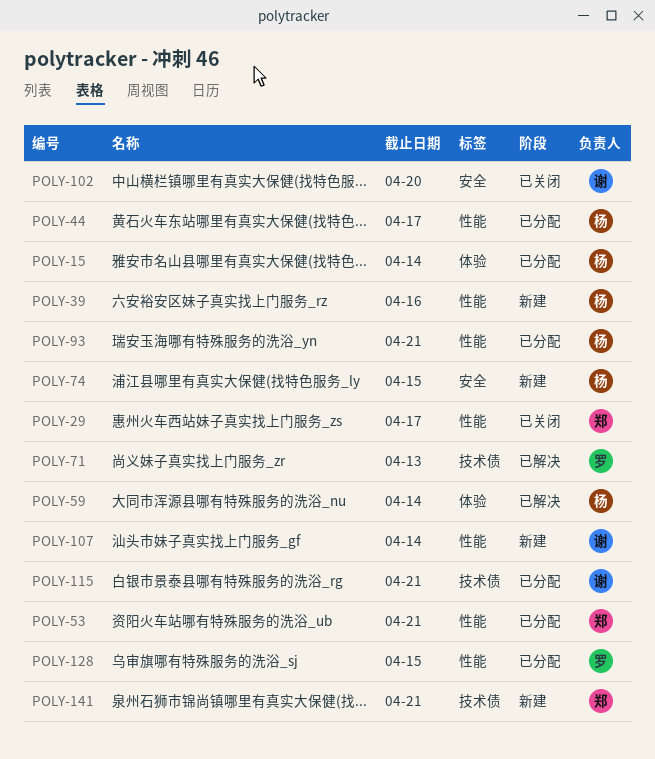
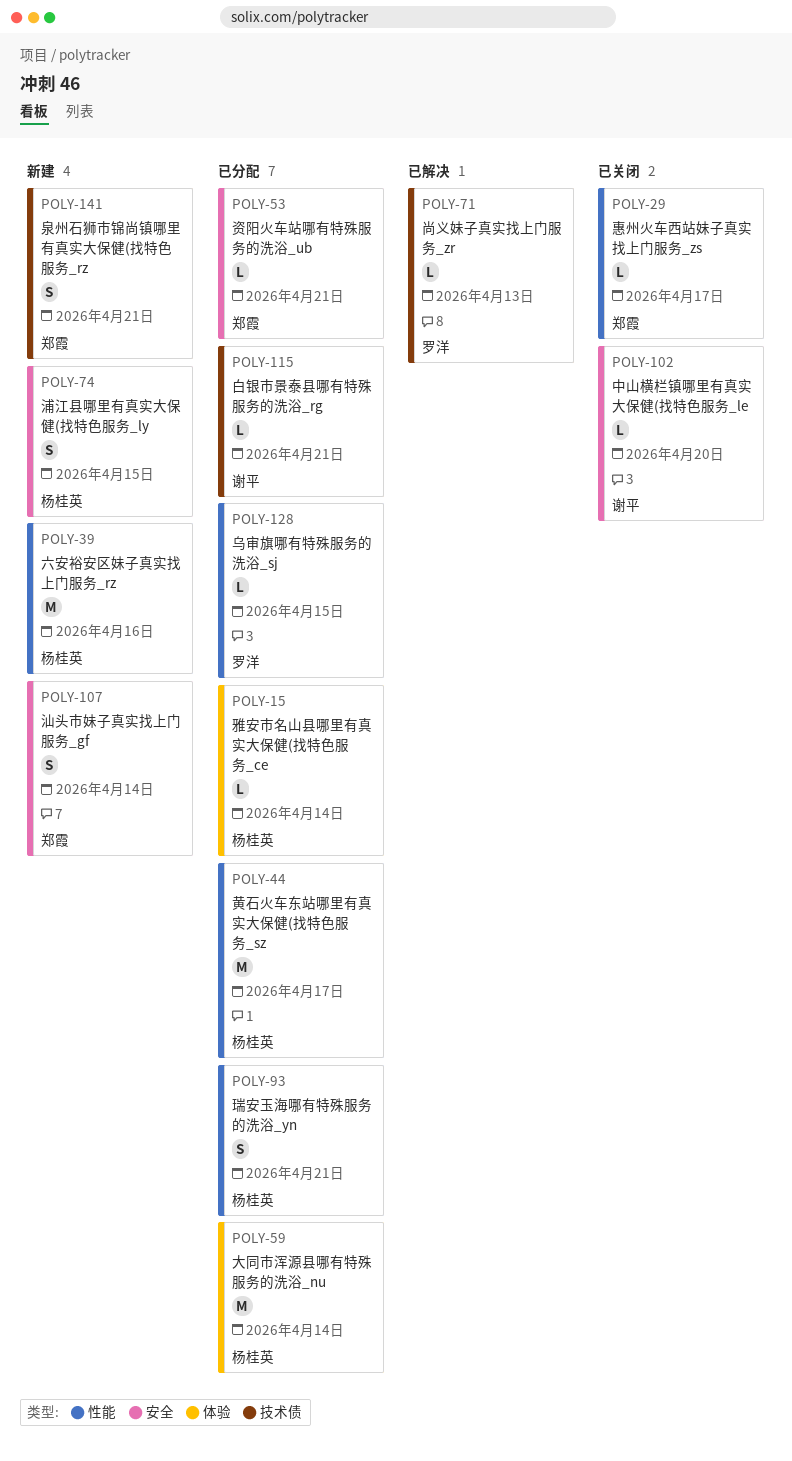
POLY-53, label: 性能 -> 安全
POLY-59, status: 已解决 -> 已分配
POLY-107, owner: 谢平 -> 郑霞
POLY-107, label: 性能 -> 安全

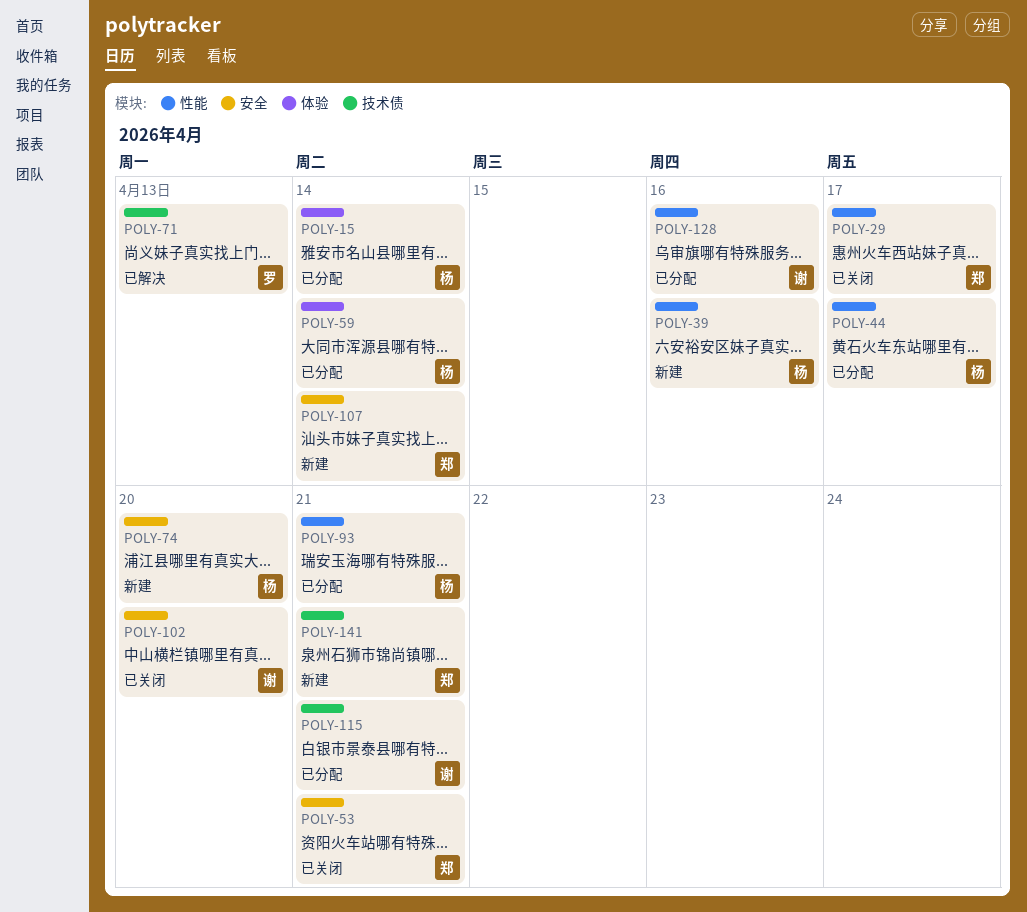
POLY-53, status: 已分配 -> 已关闭
POLY-74, due: Apr 15 -> Apr 20
POLY-128, owner: 罗洋 -> 谢平
POLY-128, due: Apr 15 -> Apr 16

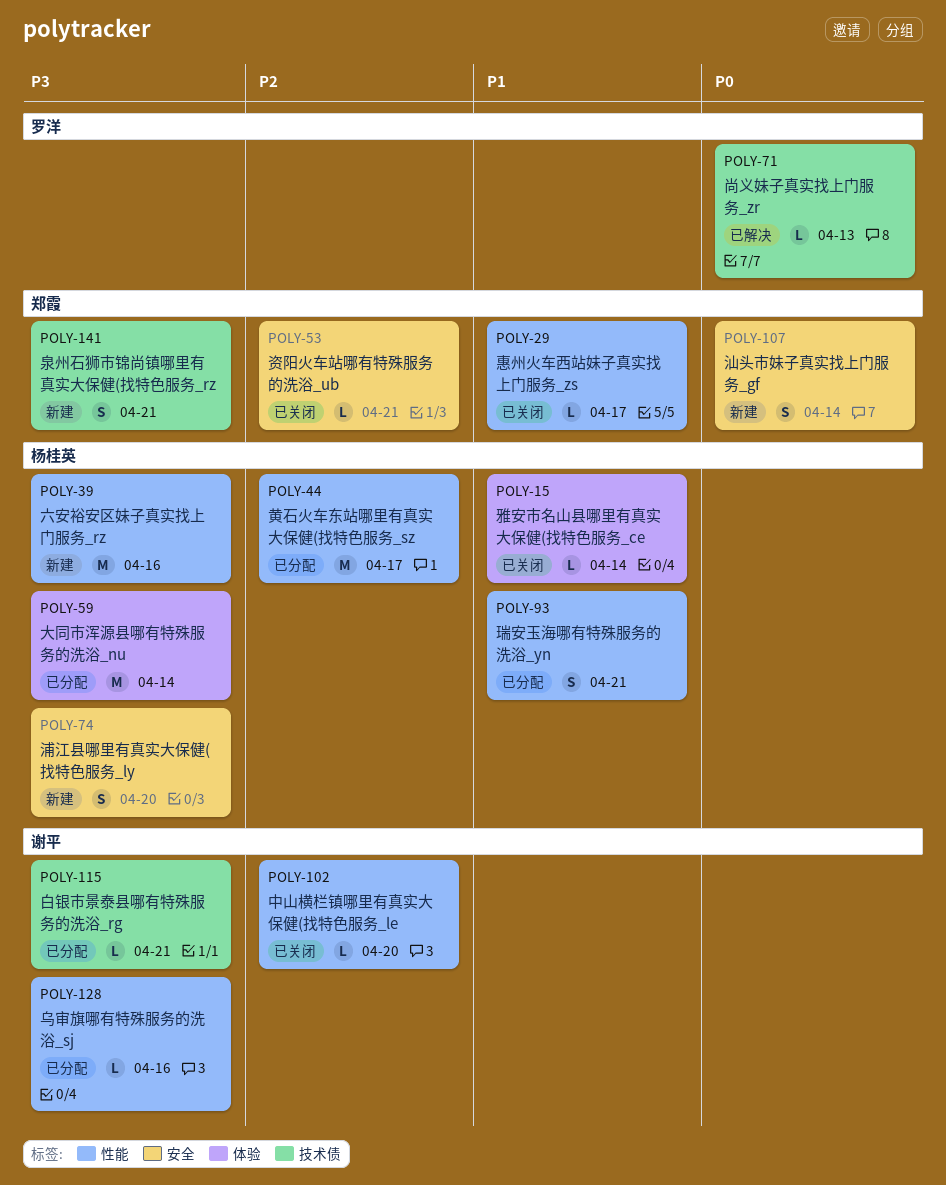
POLY-15, status: 已分配 -> 已关闭
POLY-102, label: 安全 -> 性能

